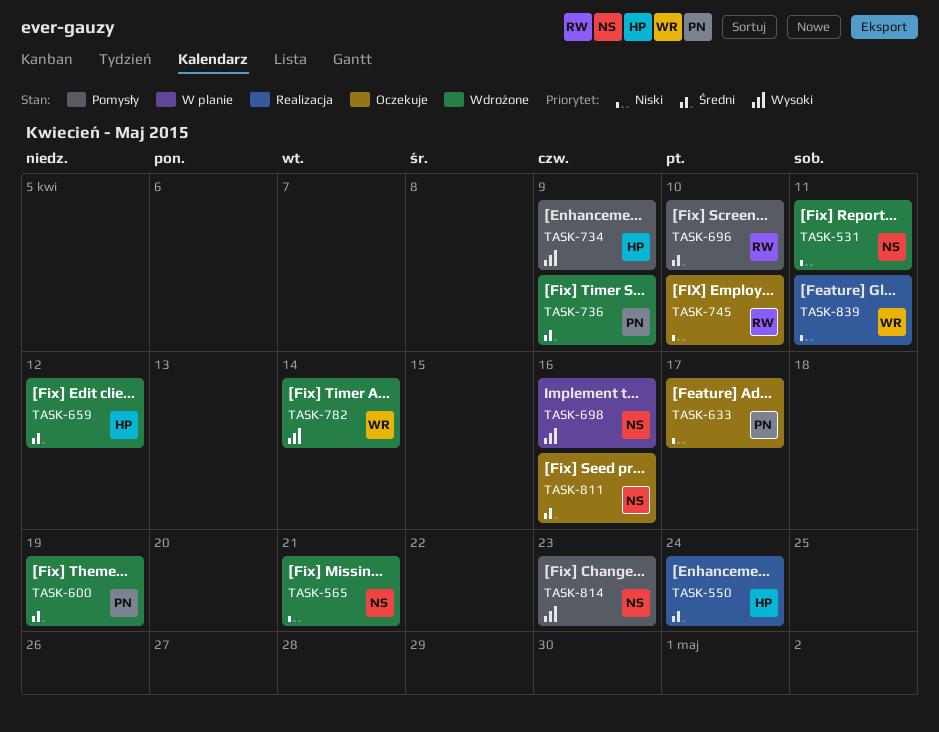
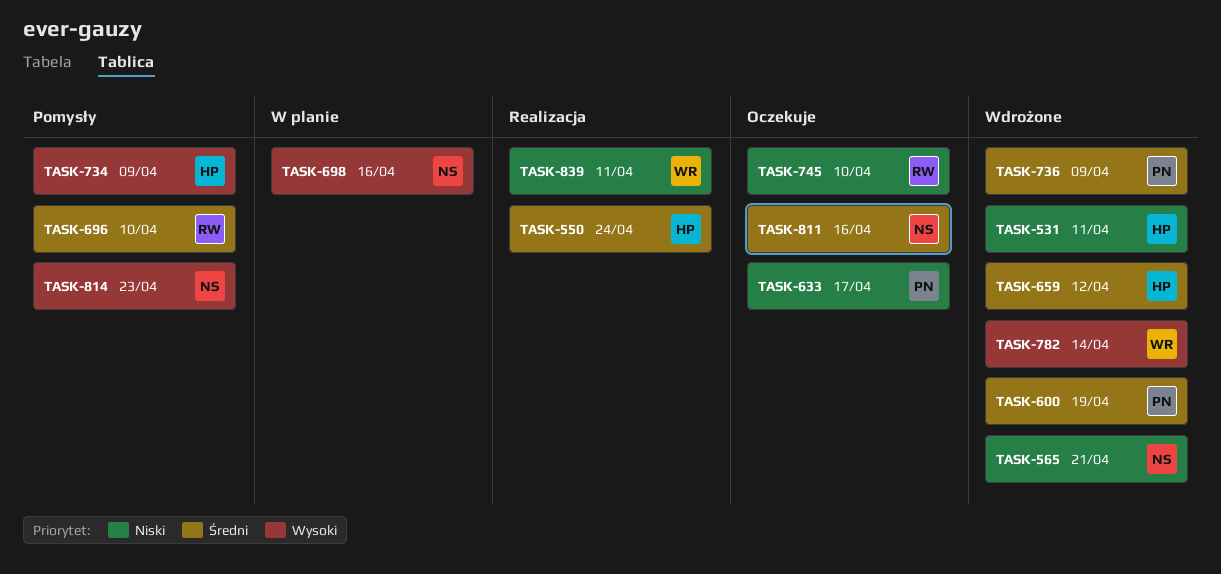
TASK-531, owner: NS -> HP

